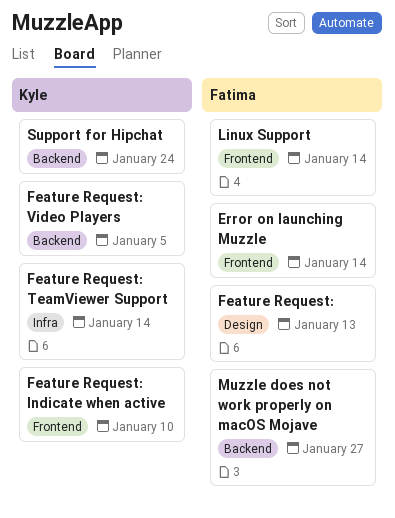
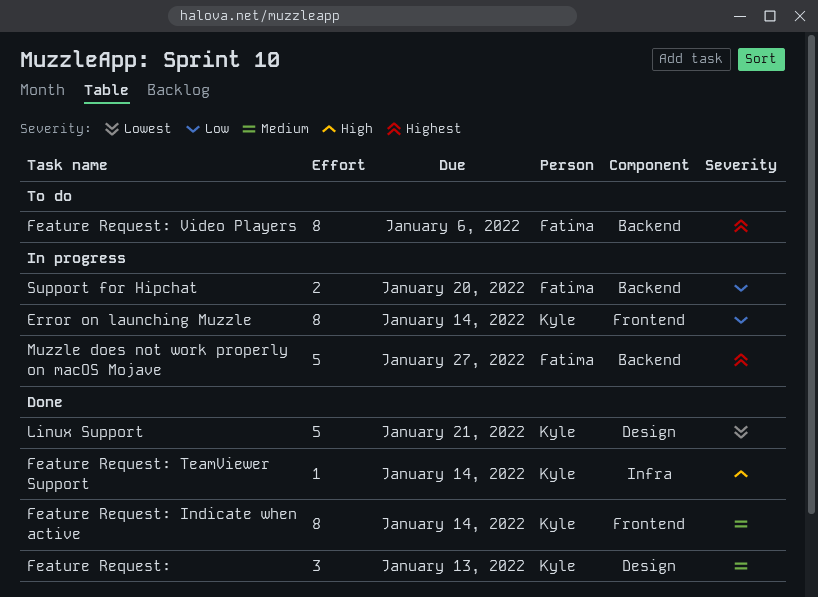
Error on launching Muzzle, owner: Fatima -> Kyle
Feature Request:, owner: Fatima -> Kyle
Feature Request: Indicate when active, due: Jan 10 -> Jan 14
Feature Request: Video Players, owner: Kyle -> Fatima
Feature Request: Video Players, due: Jan 5 -> Jan 6
Linux Support, owner: Fatima -> Kyle
Linux Support, label: Frontend -> Design
Linux Support, due: Jan 14 -> Jan 21
Support for Hipchat, owner: Kyle -> Fatima
Support for Hipchat, due: Jan 24 -> Jan 20

